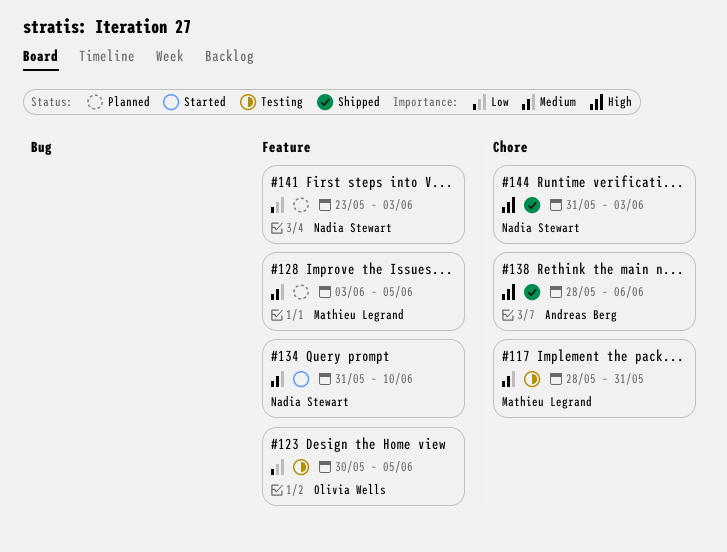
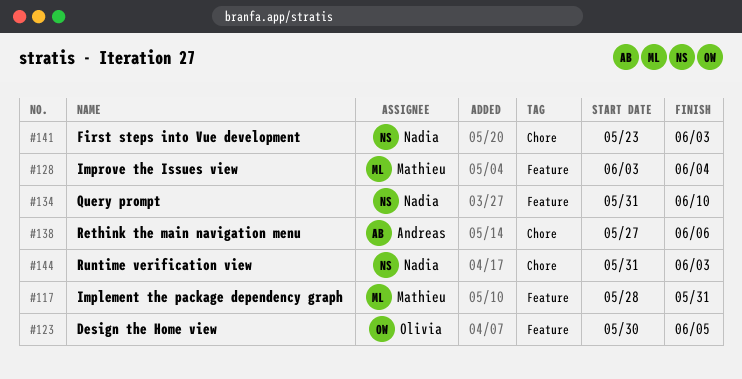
#117, label: Chore -> Feature
#128, due: Jun 5 -> Jun 4
#138, start: May 28 -> May 27
#141, label: Feature -> Chore

